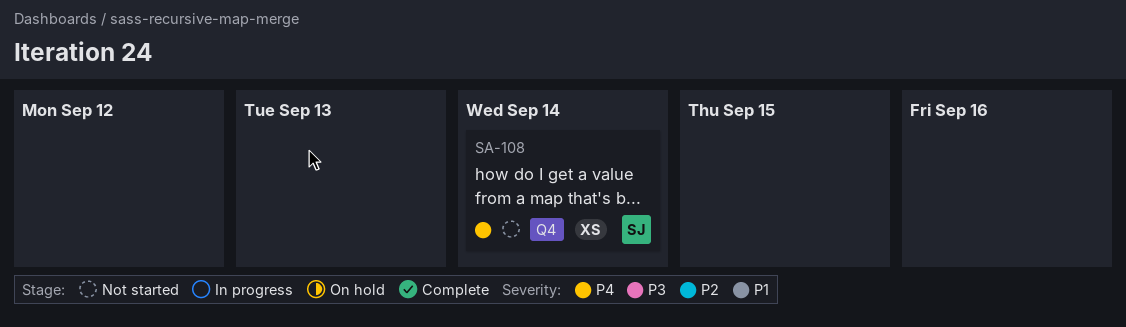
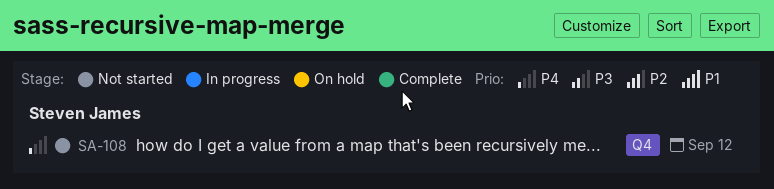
SA-108, due: Sep 14 -> Sep 12

